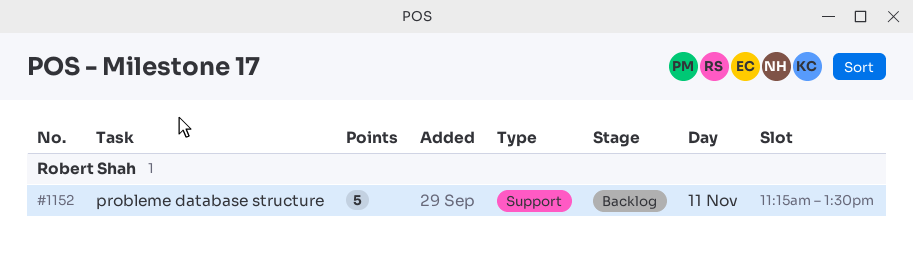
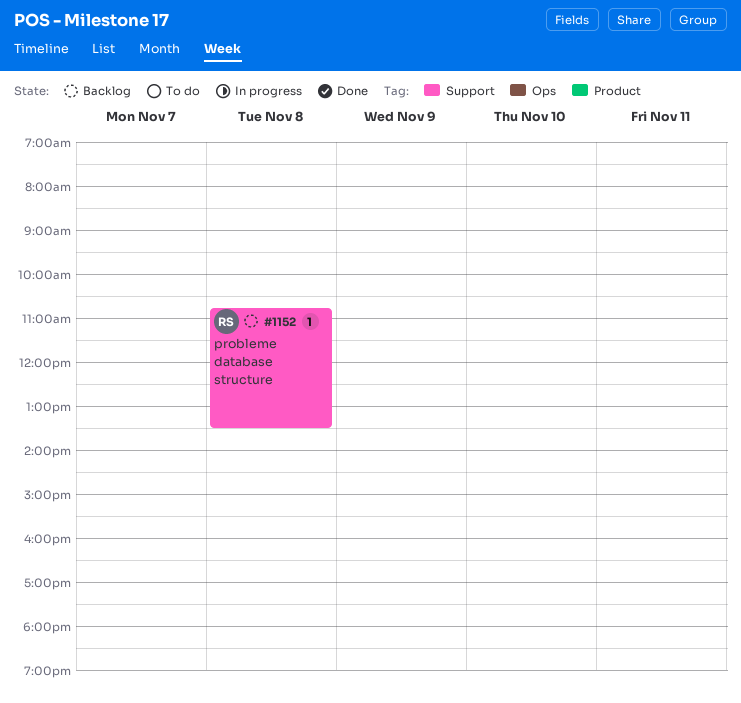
#1152, estimate: 5 -> 1
#1152, day: Nov 11 -> Nov 8
#1152, begins: 11:15 -> 10:45

